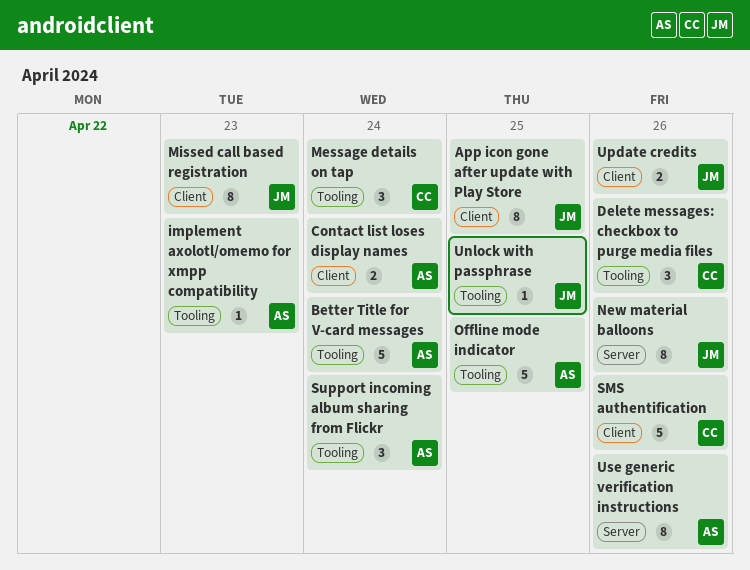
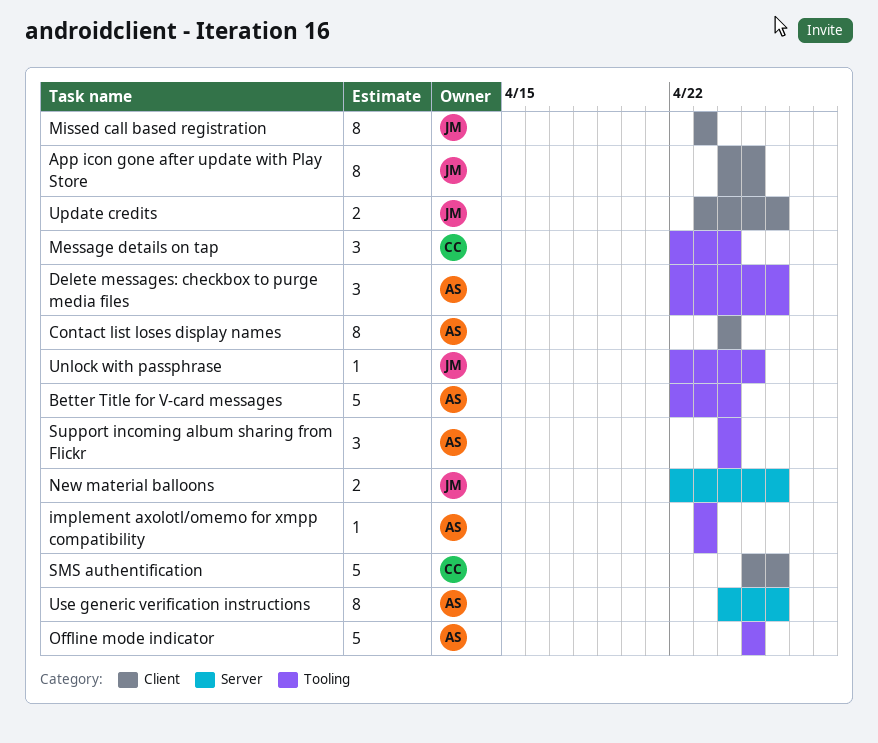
Contact list loses display names, estimate: 2 -> 8
Delete messages: checkbox to purge media files, owner: CC -> AS
New material balloons, estimate: 8 -> 2

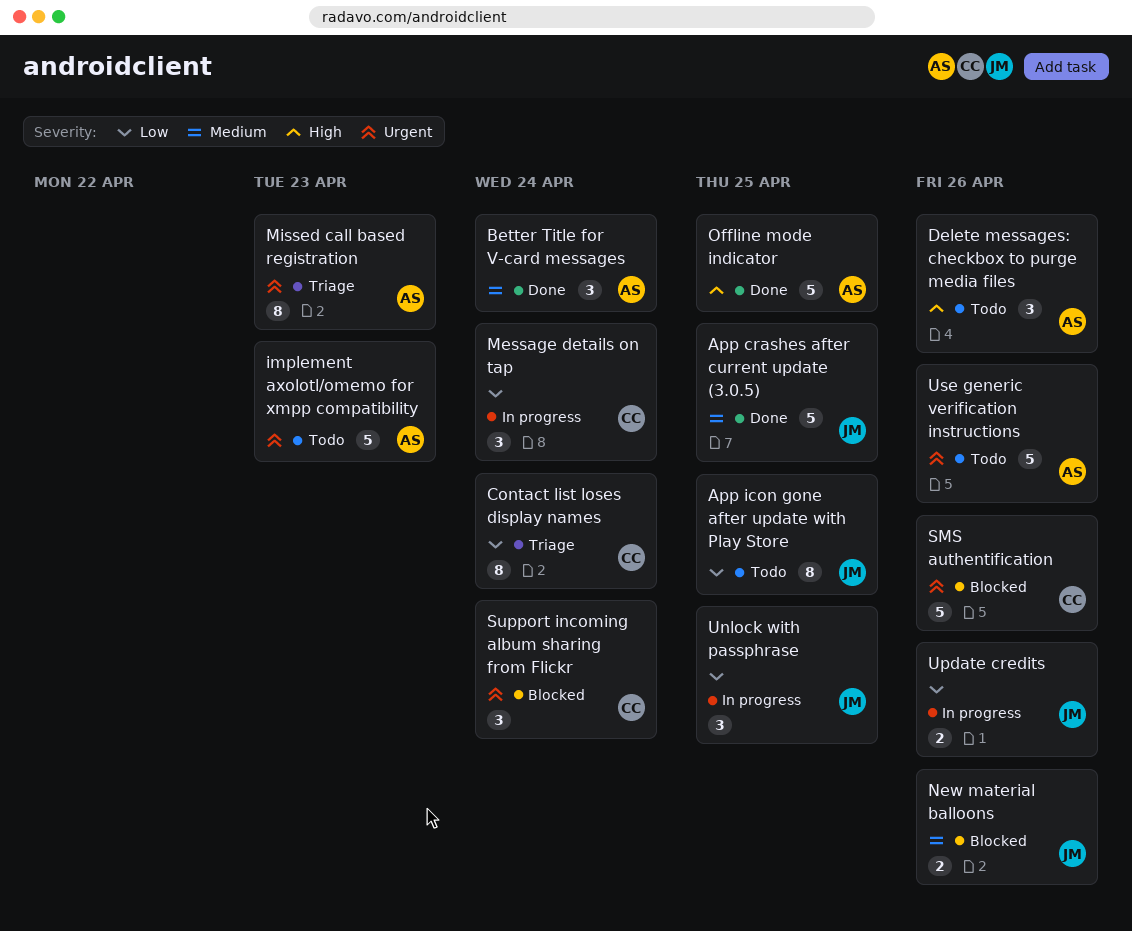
App crashes after current update (3.0.5): none -> present
Better Title for V-card messages, estimate: 5 -> 3
Contact list loses display names, owner: AS -> CC
implement axolotl/omemo for xmpp compatibility, estimate: 1 -> 5
Missed call based registration, owner: JM -> AS
Support incoming album sharing from Flickr, owner: AS -> CC
Unlock with passphrase, estimate: 1 -> 3
Use generic verification instructions, estimate: 8 -> 5

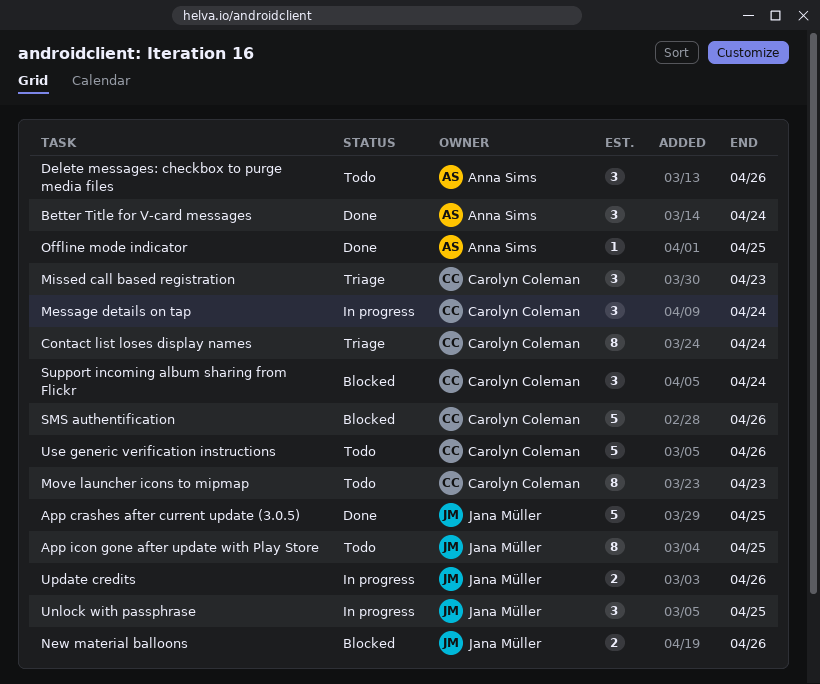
implement axolotl/omemo for xmpp compatibility: present -> none
Missed call based registration, owner: Anna Sims -> Carolyn Coleman
Missed call based registration, estimate: 8 -> 3
Move launcher icons to mipmap: none -> present
Offline mode indicator, estimate: 5 -> 1
Use generic verification instructions, owner: Anna Sims -> Carolyn Coleman

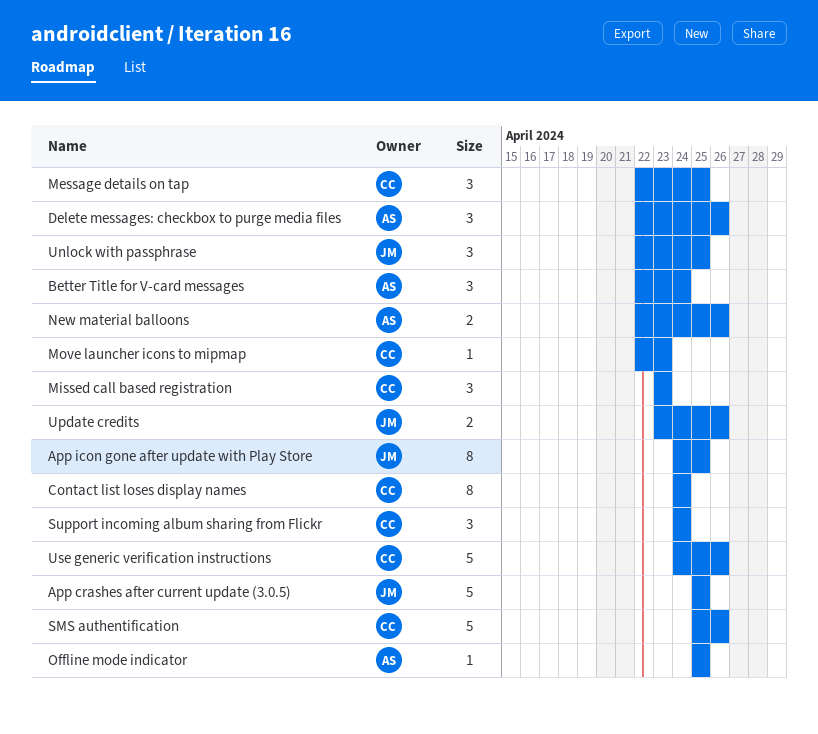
Message details on tap, due: Apr 24 -> Apr 25
Move launcher icons to mipmap, estimate: 8 -> 1
New material balloons, owner: Jana Müller -> Anna Sims

